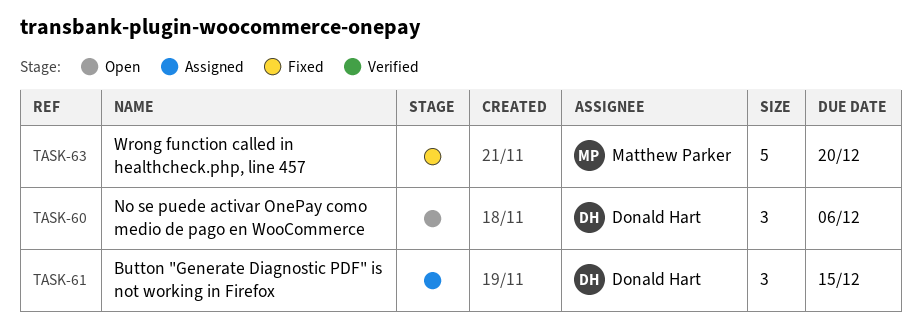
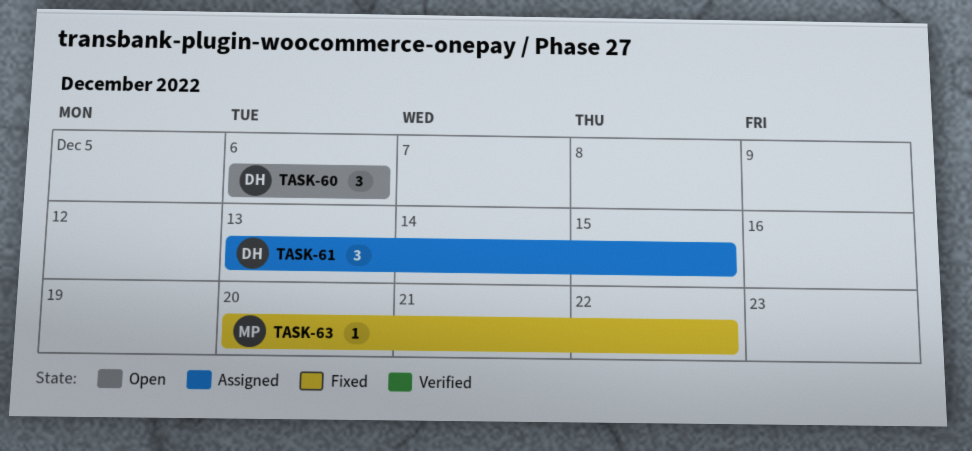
TASK-63, estimate: 5 -> 1
TASK-63, due: Dec 20 -> Dec 22

